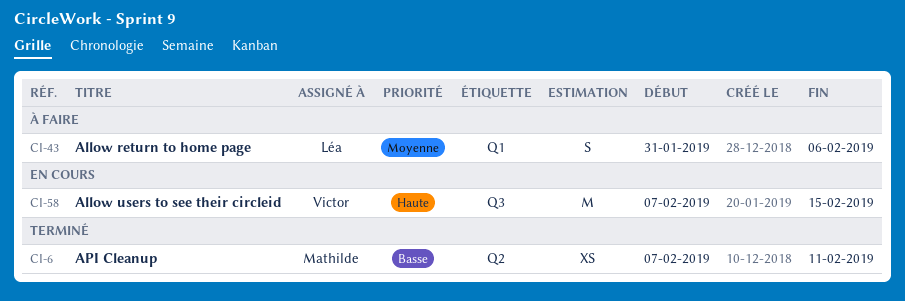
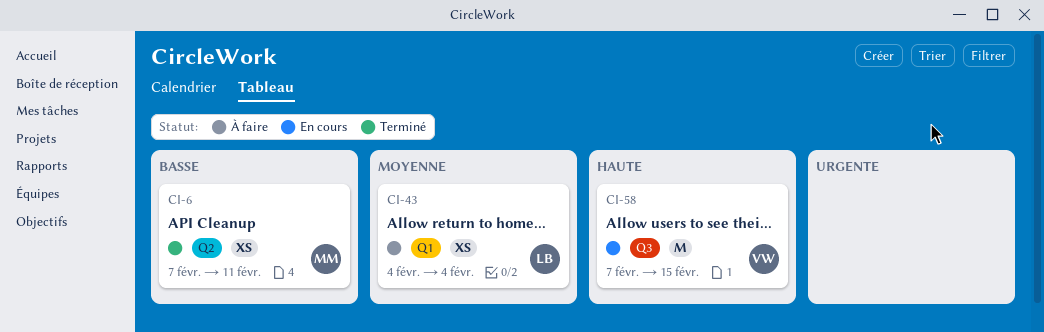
CI-43, estimate: S -> XS
CI-43, start: Jan 31 -> Feb 4
CI-43, due: Feb 6 -> Feb 4

